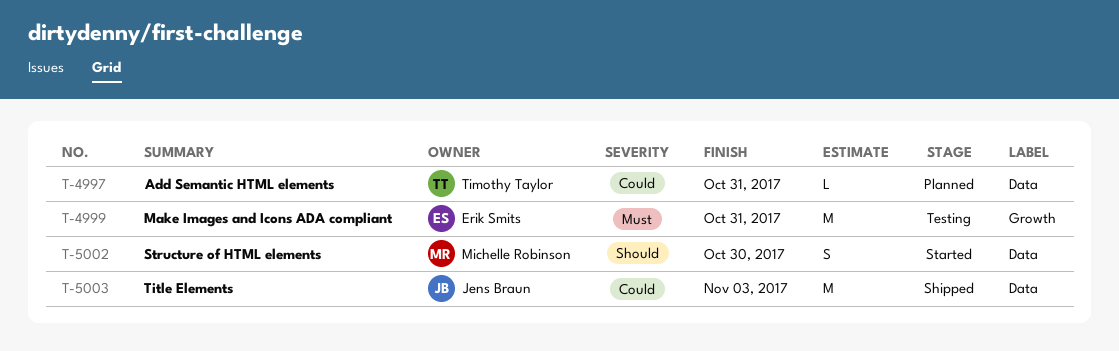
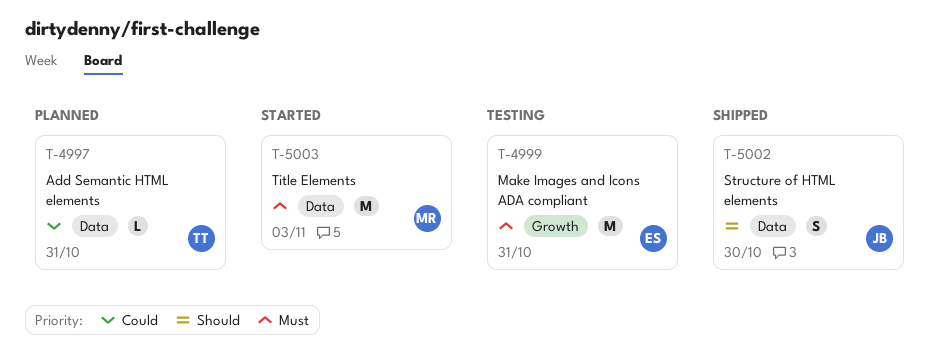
T-5002, status: Started -> Shipped
T-5002, owner: Michelle Robinson -> Jens Braun
T-5003, status: Shipped -> Started
T-5003, owner: Jens Braun -> Michelle Robinson
T-5003, priority: Could -> Must

